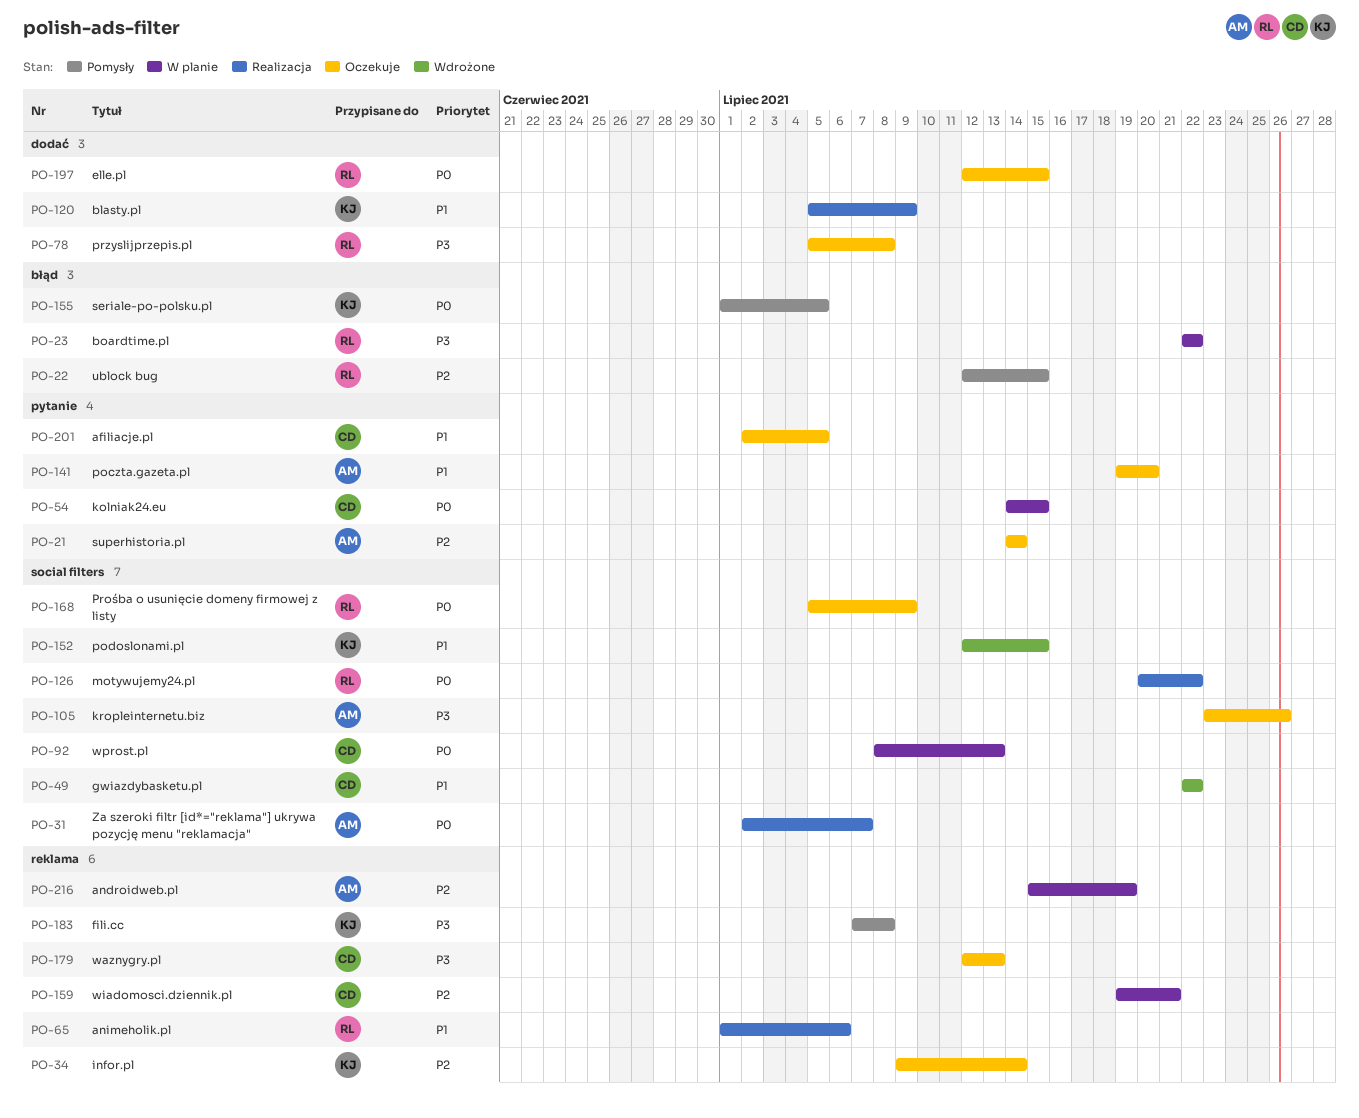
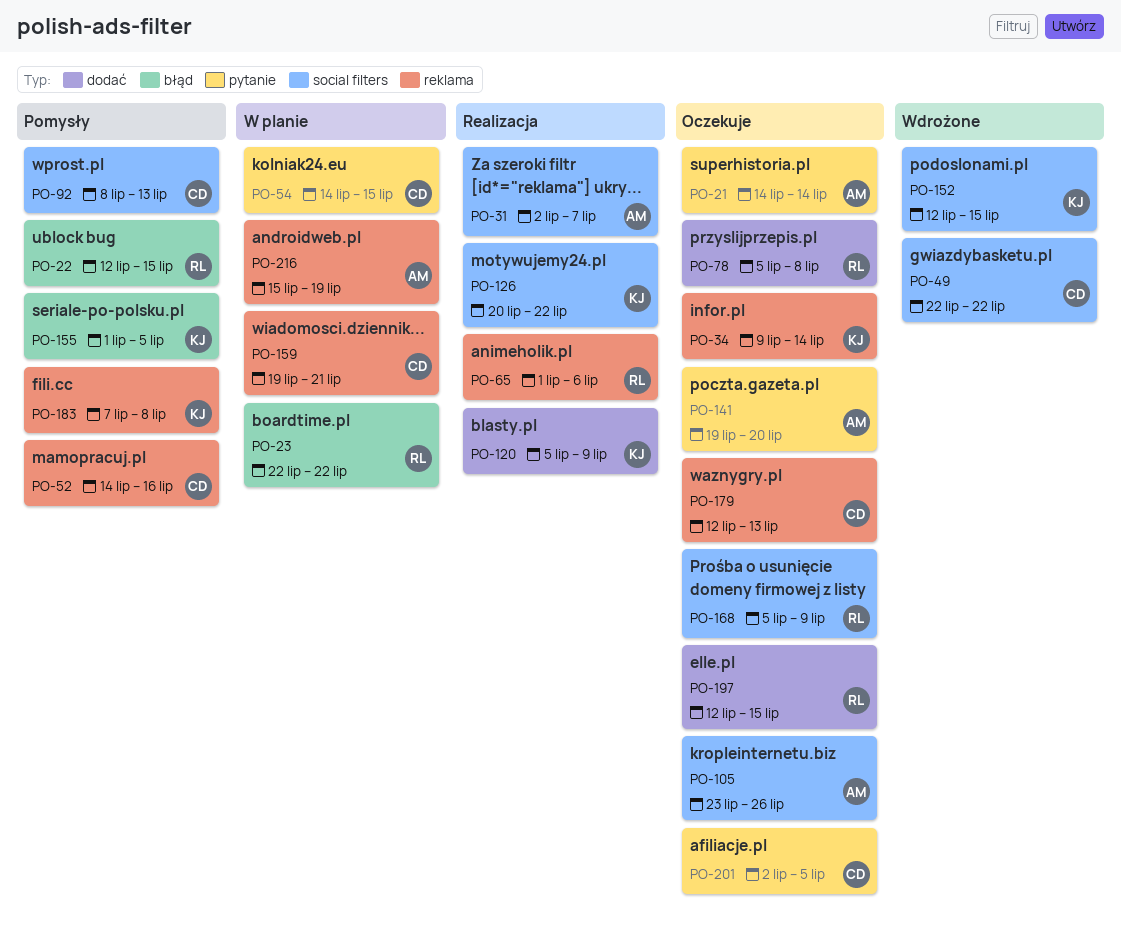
PO-52: none -> present
PO-92, status: W planie -> Pomysły
PO-126, owner: RL -> KJ

